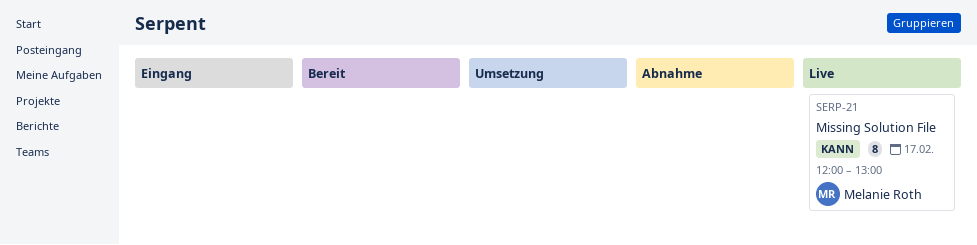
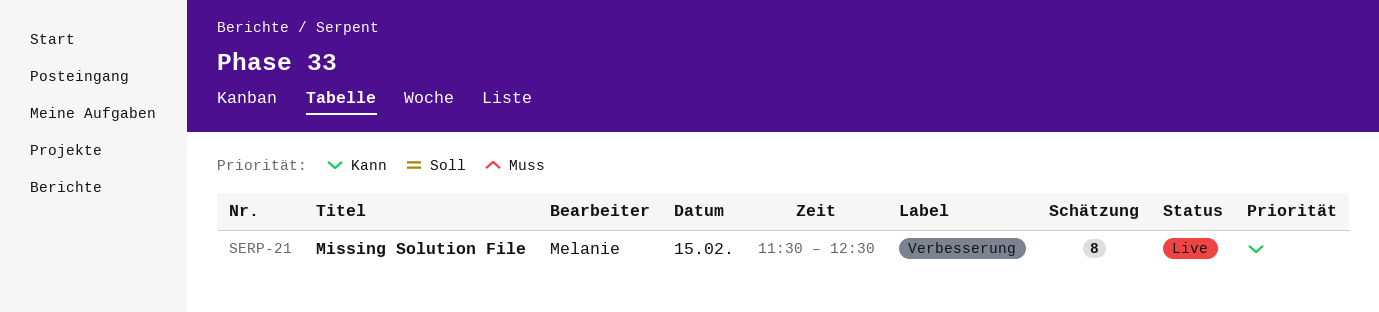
SERP-21, day: Feb 17 -> Feb 15
SERP-21, begins: 12:00 -> 11:30
SERP-21, ends: 13:00 -> 12:30

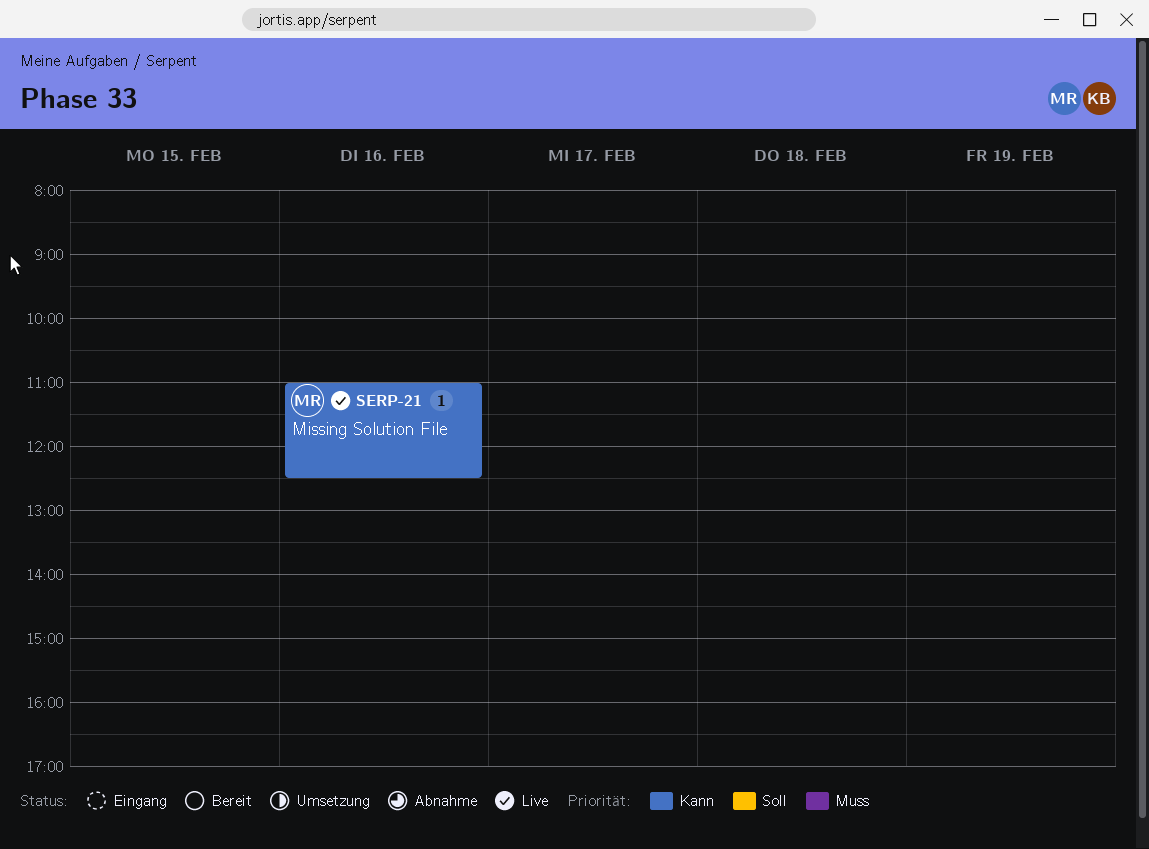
SERP-21, estimate: 8 -> 1
SERP-21, day: Feb 15 -> Feb 16
SERP-21, begins: 11:30 -> 11:00

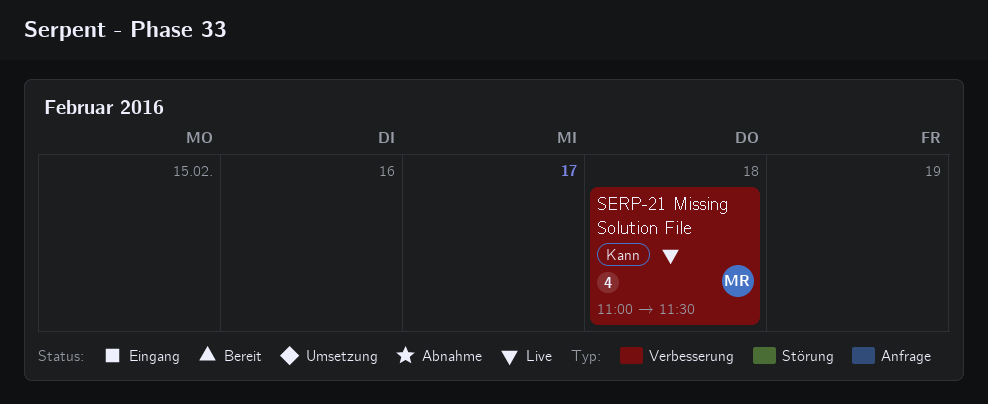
SERP-21, estimate: 1 -> 4
SERP-21, day: Feb 16 -> Feb 18
SERP-21, ends: 12:30 -> 11:30

